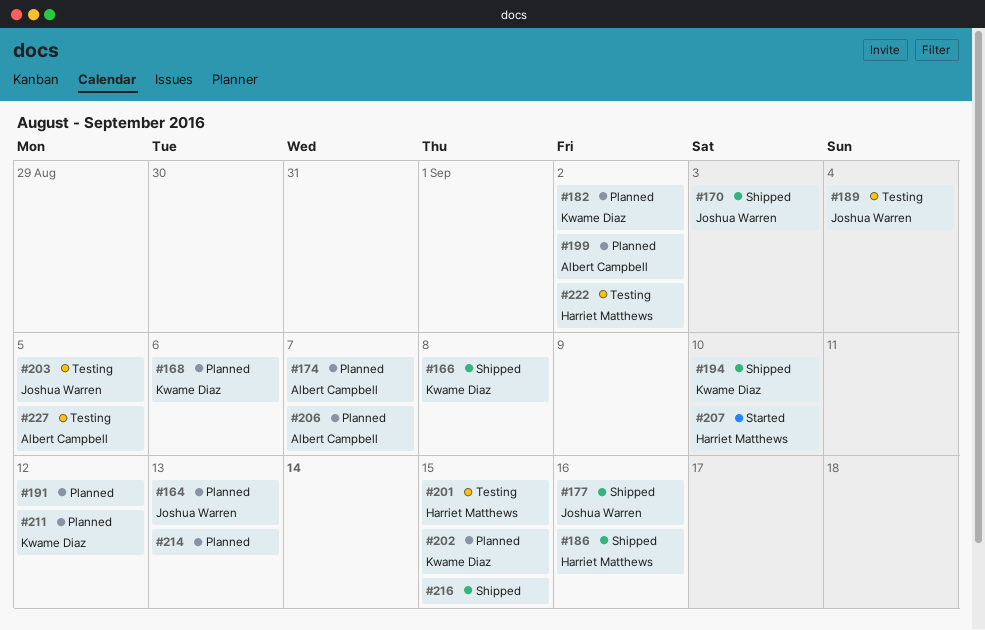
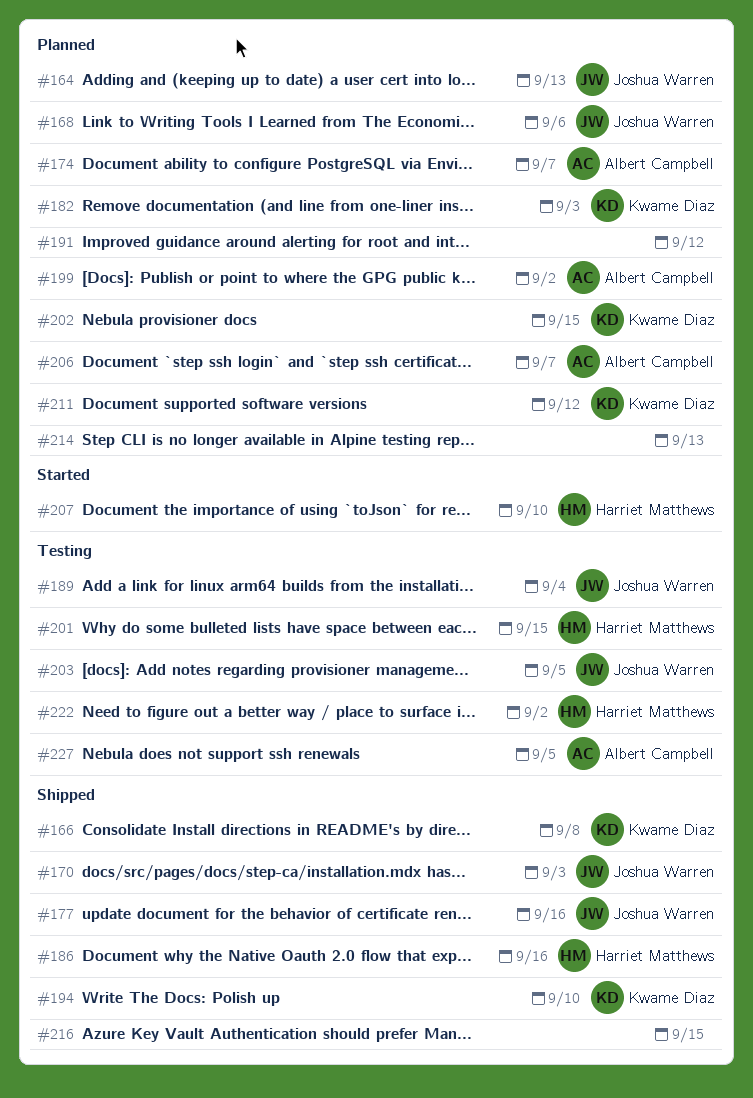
#168, owner: Kwame Diaz -> Joshua Warren
#182, due: Sep 2 -> Sep 3

